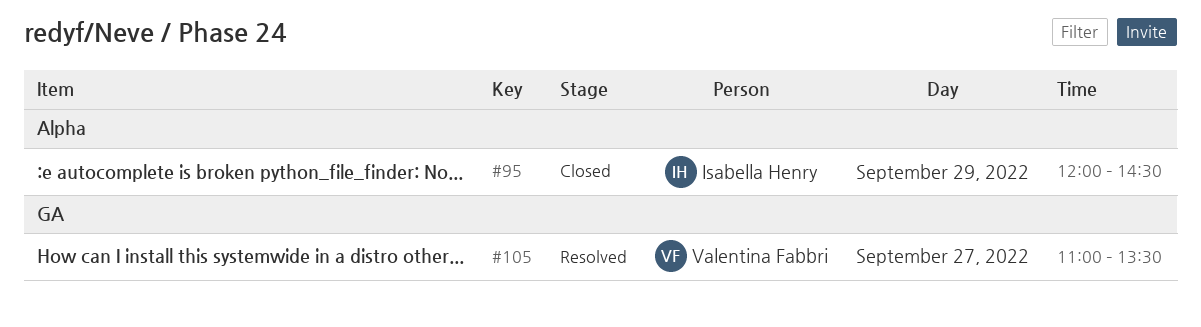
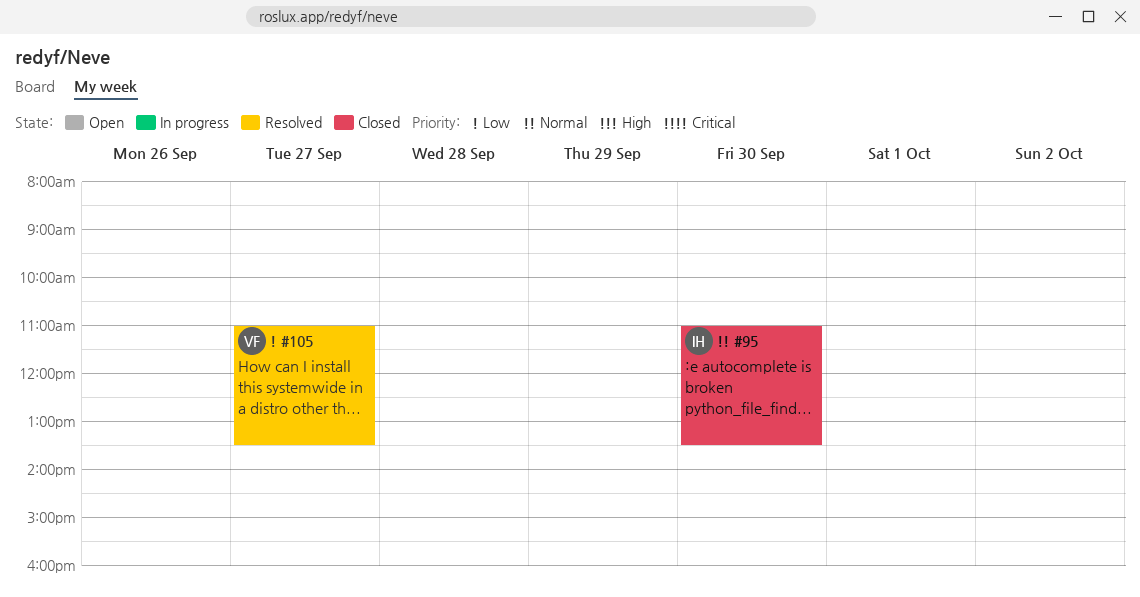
#95, day: Sep 29 -> Sep 30
#95, begins: 12:00 -> 11:00
#95, ends: 14:30 -> 13:30

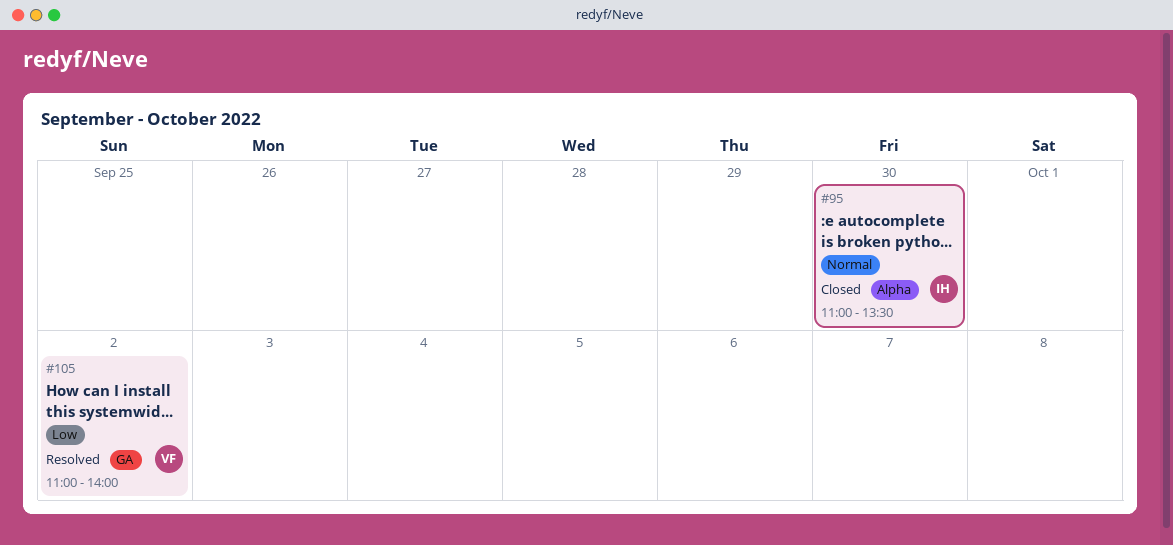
#105, day: Sep 27 -> Oct 2
#105, ends: 13:30 -> 14:00

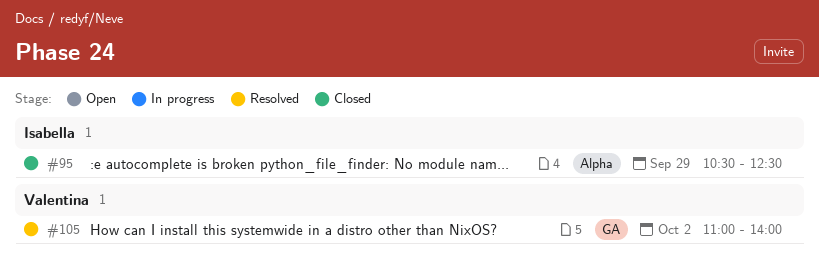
#95, day: Sep 30 -> Sep 29
#95, begins: 11:00 -> 10:30
#95, ends: 13:30 -> 12:30

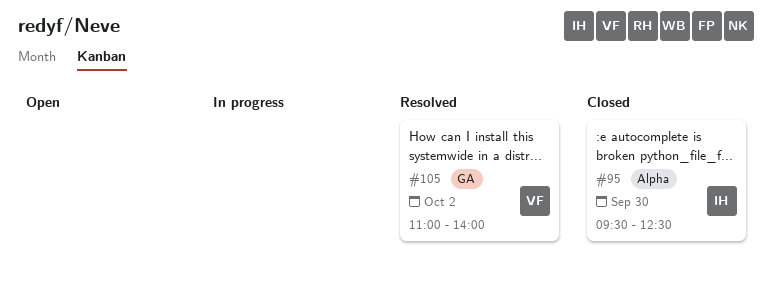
#95, day: Sep 29 -> Sep 30
#95, begins: 10:30 -> 09:30

